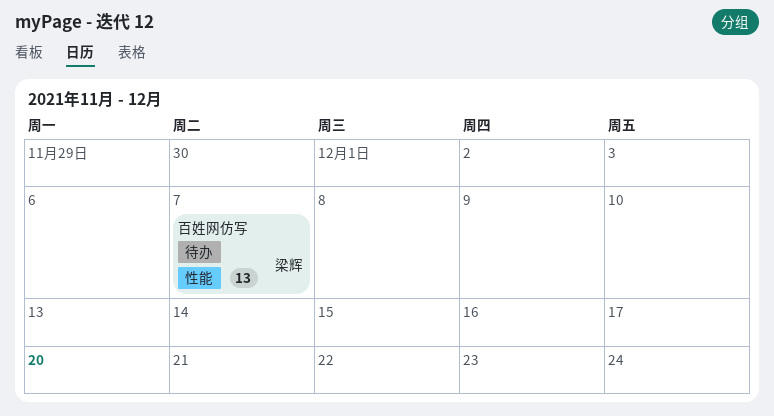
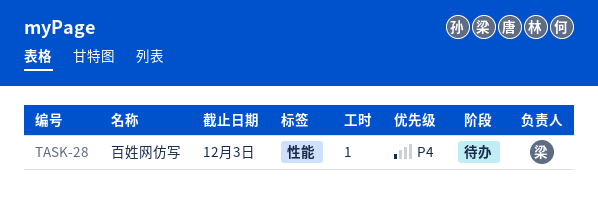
百姓网仿写, estimate: 13 -> 1
百姓网仿写, due: Dec 7 -> Dec 3

